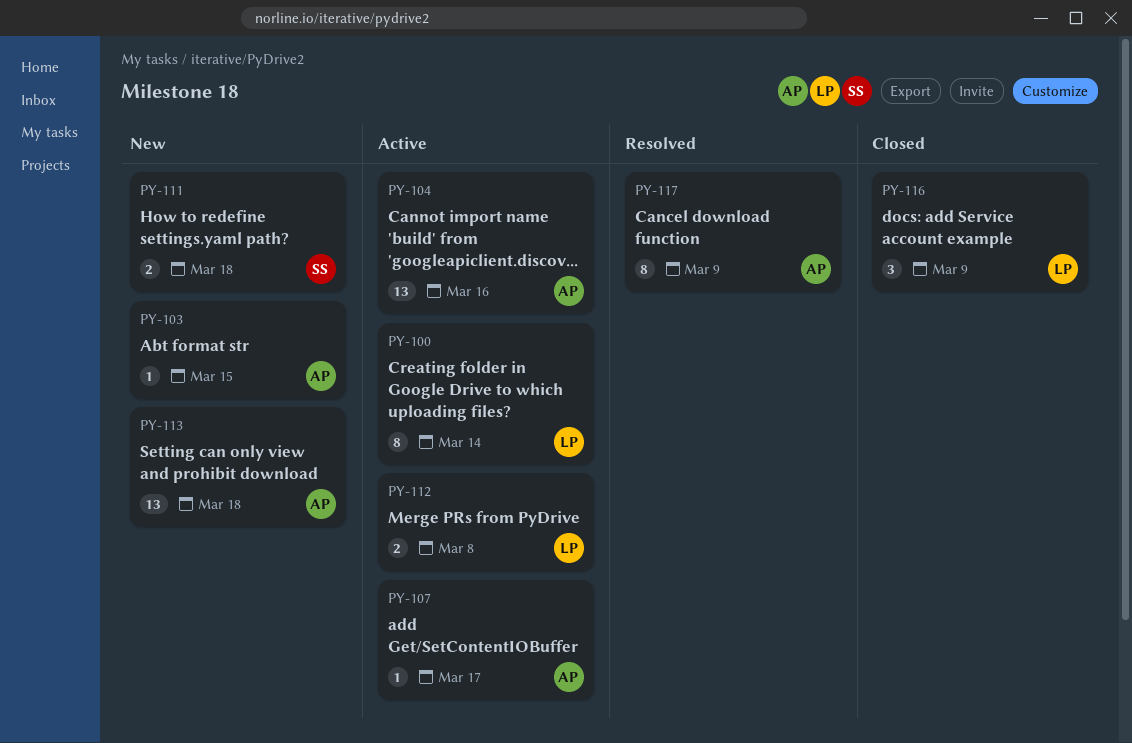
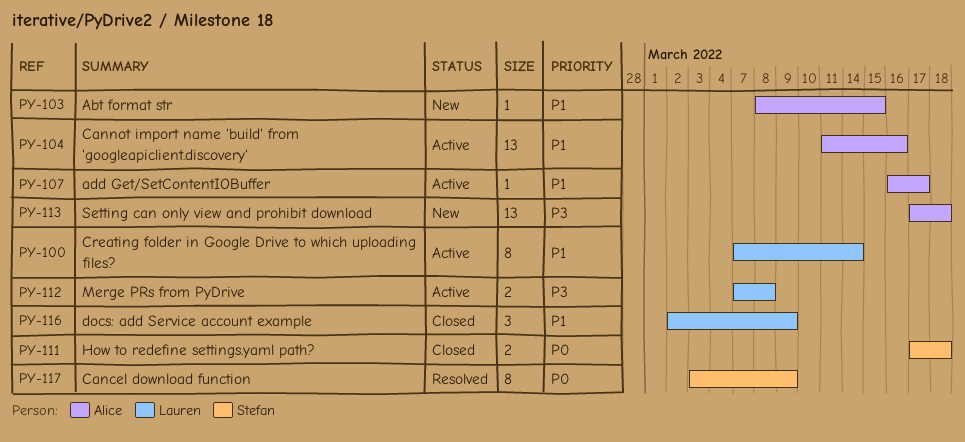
PY-111, status: New -> Closed
PY-117, owner: Alice -> Stefan

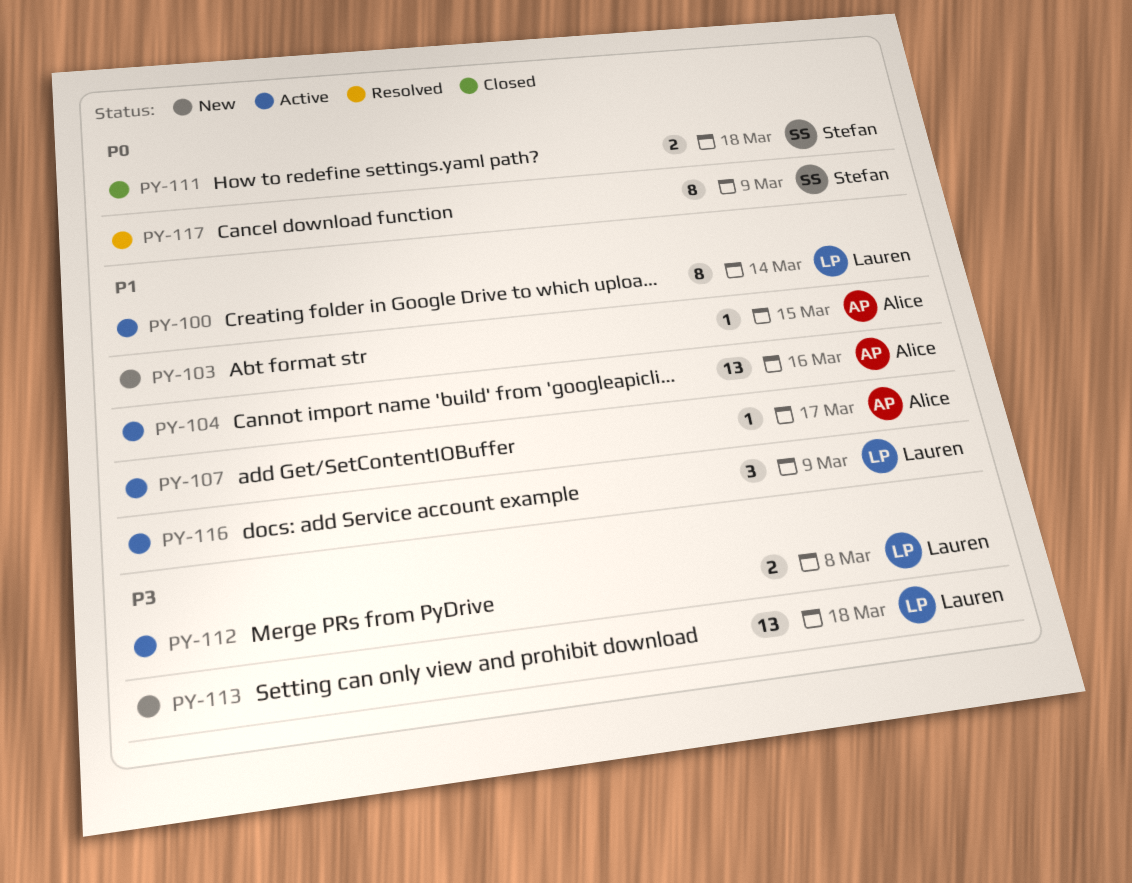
PY-113, owner: Alice -> Lauren
PY-116, status: Closed -> Active

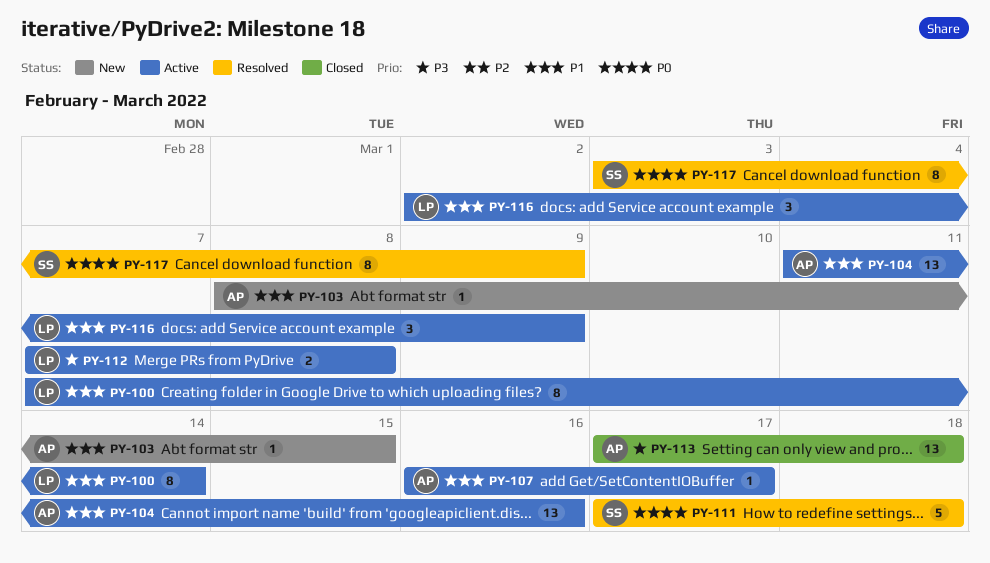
PY-111, status: Closed -> Resolved
PY-111, estimate: 2 -> 5
PY-113, status: New -> Closed
PY-113, owner: Lauren -> Alice

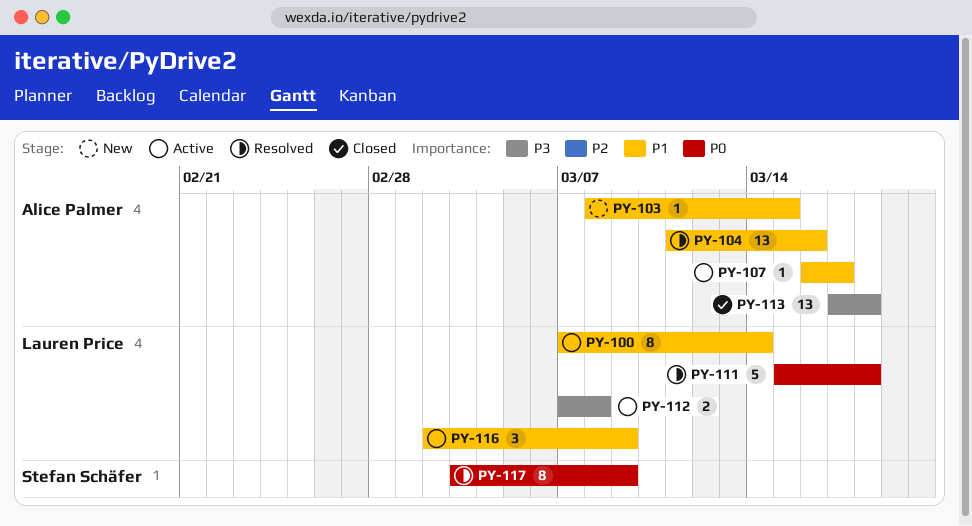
PY-104, status: Active -> Resolved
PY-111, owner: Stefan Schäfer -> Lauren Price
PY-111, start: Mar 17 -> Mar 15

